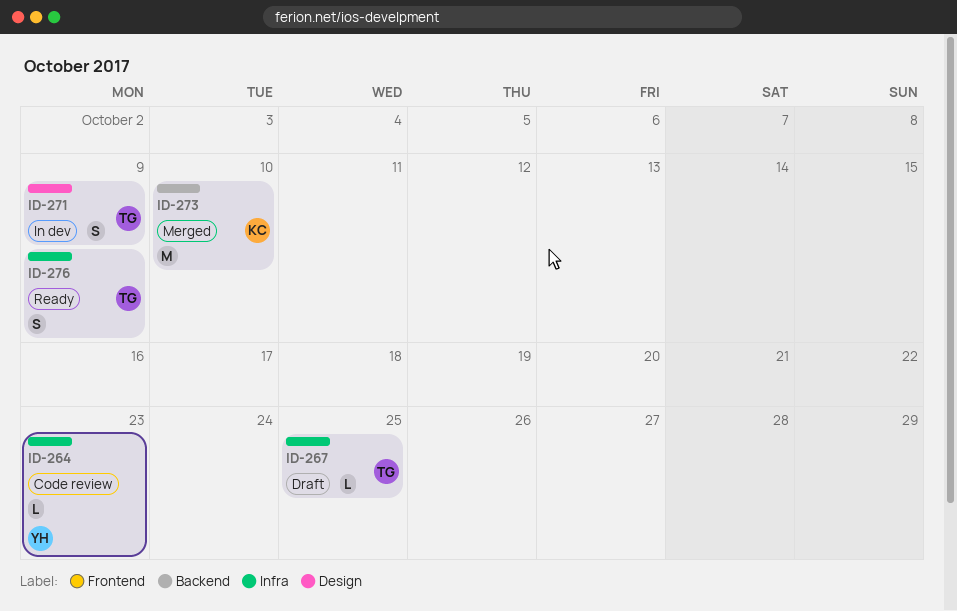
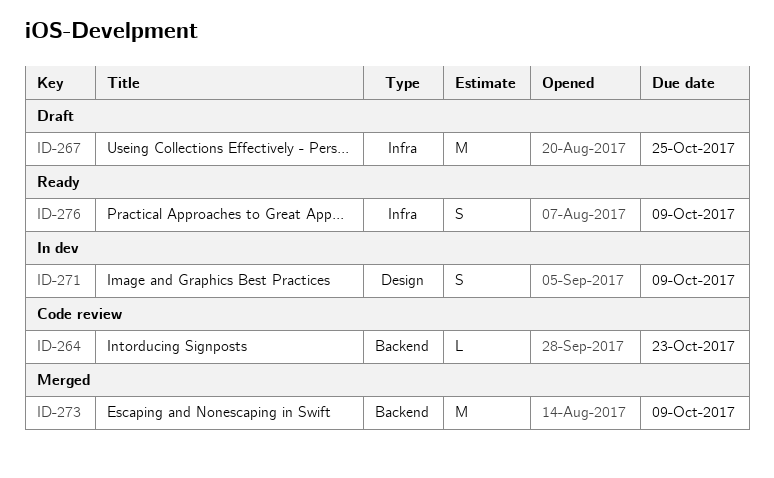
ID-264, label: Infra -> Backend
ID-267, estimate: L -> M
ID-273, due: Oct 10 -> Oct 9

